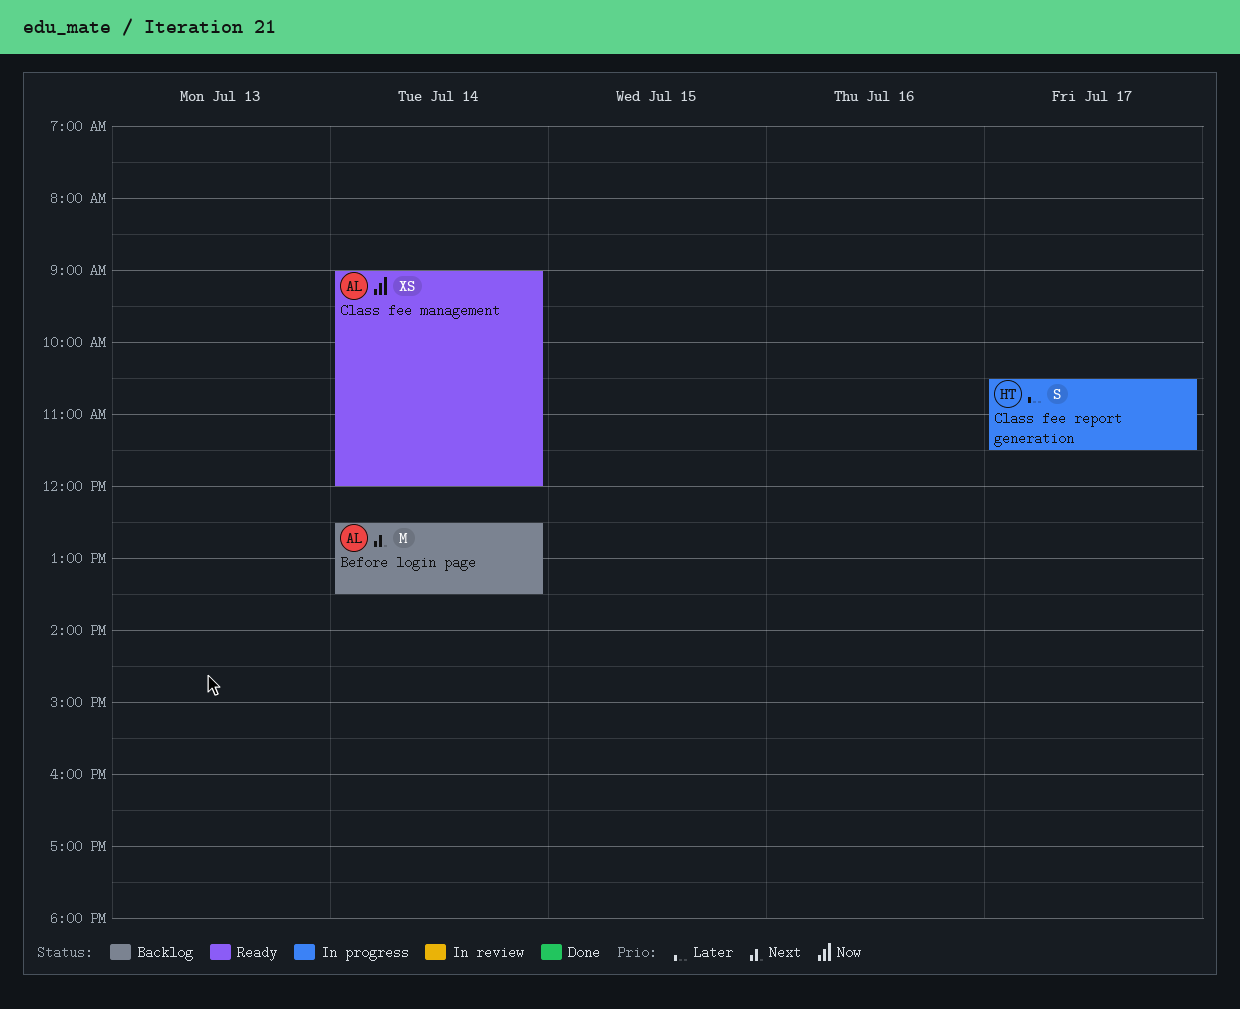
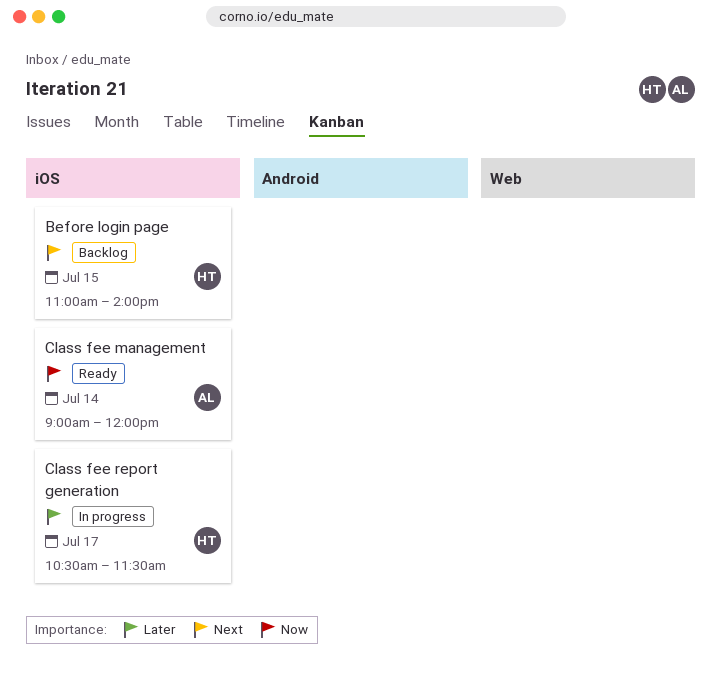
Before login page, owner: AL -> HT
Before login page, day: Jul 14 -> Jul 15
Before login page, begins: 12:30 -> 11:00
Before login page, ends: 13:30 -> 14:00

